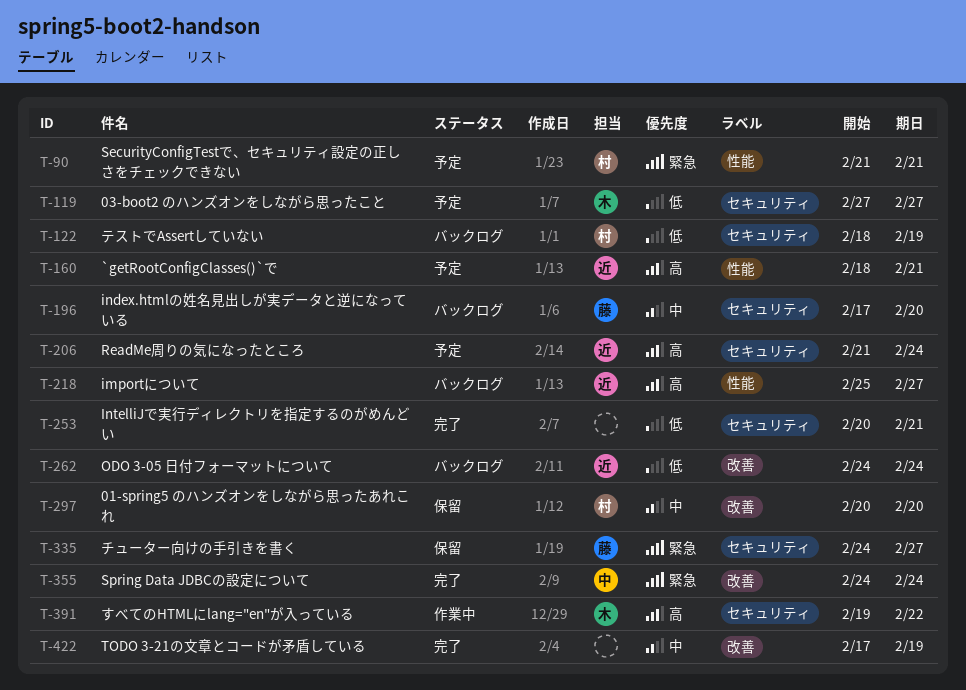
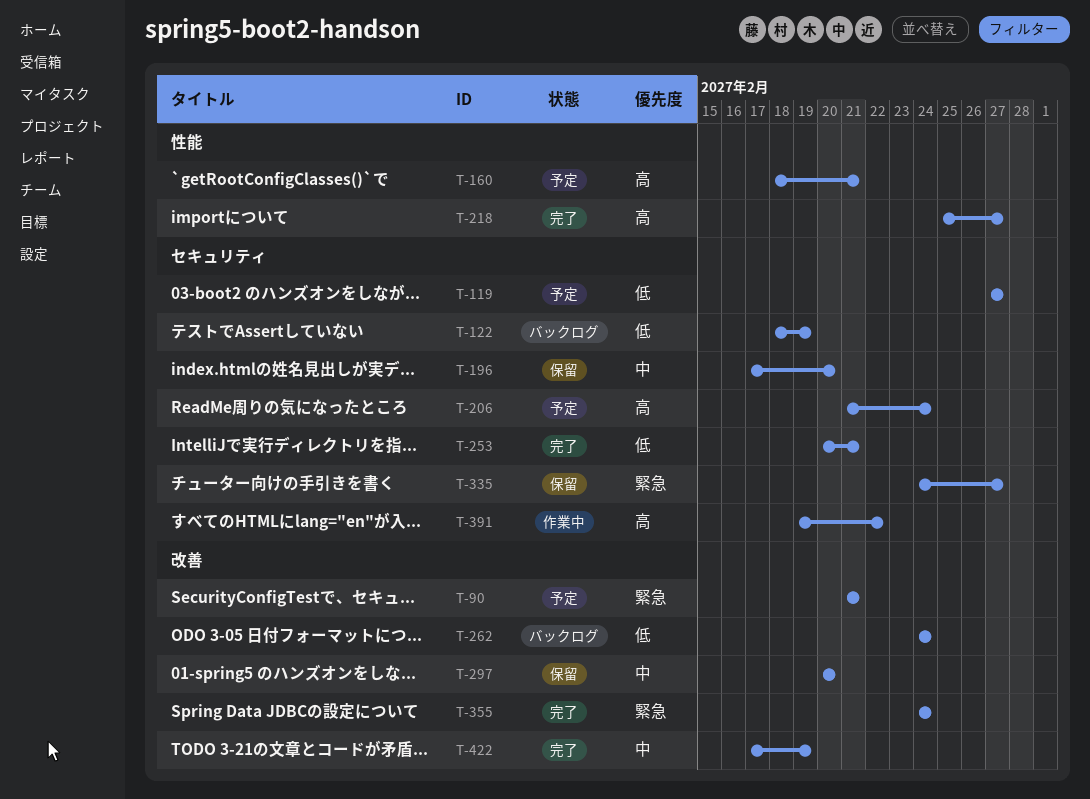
T-90, label: 性能 -> 改善
T-196, status: バックログ -> 保留
T-218, status: バックログ -> 完了

